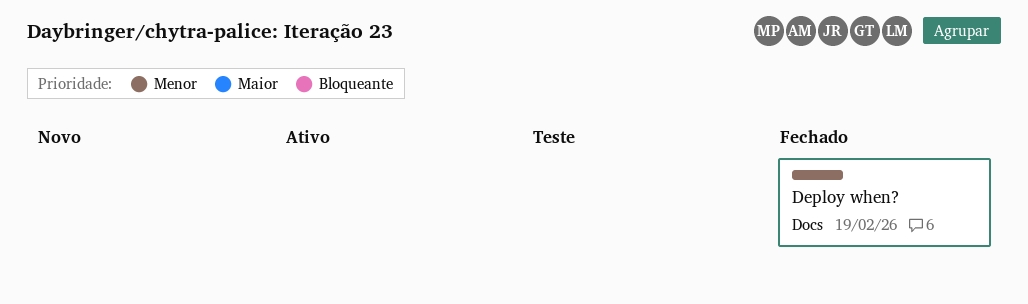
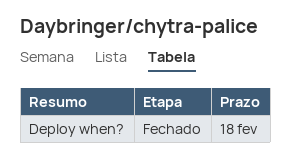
Deploy when?, due: Feb 19 -> Feb 18

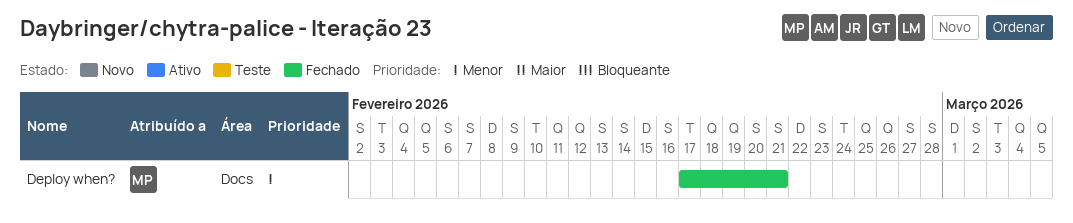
Deploy when?, due: Feb 18 -> Feb 21

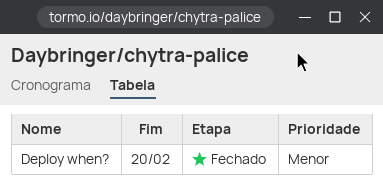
Deploy when?, due: Feb 21 -> Feb 20

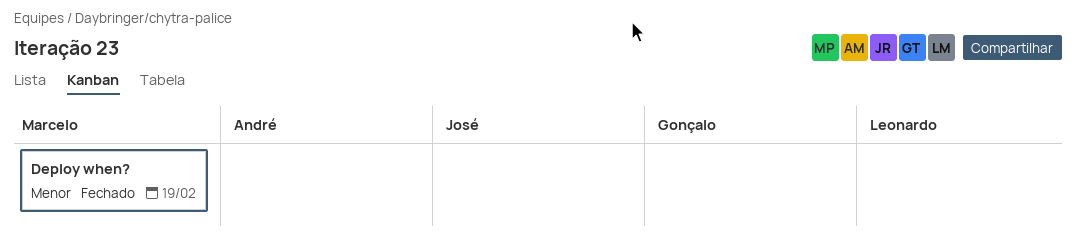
Deploy when?, due: Feb 20 -> Feb 19

